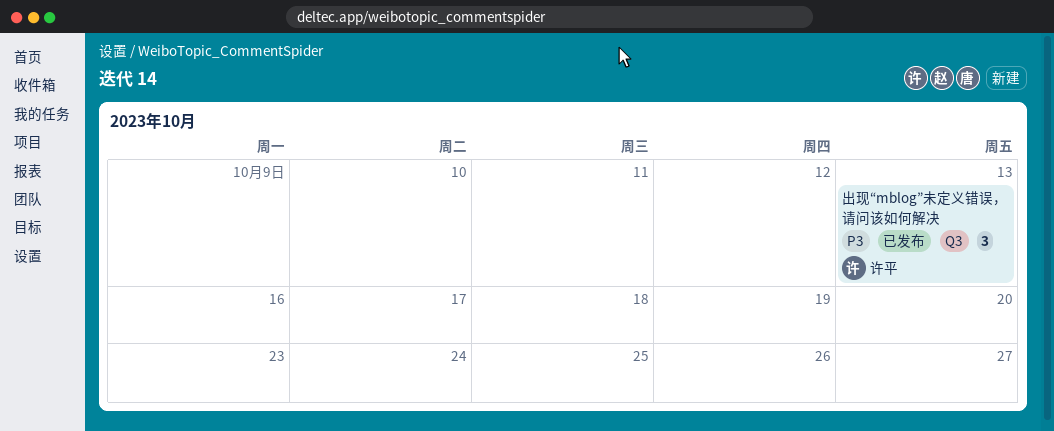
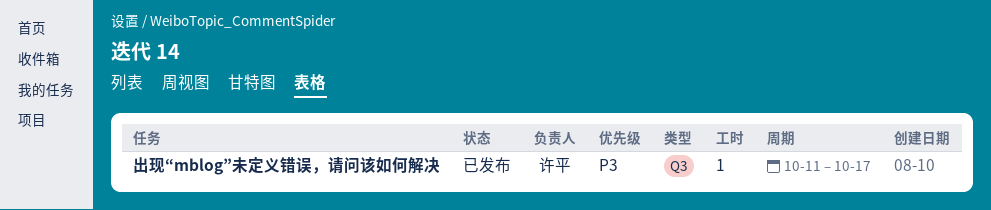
出现“mblog”未定义错误，请问该如何解决, estimate: 3 -> 1
出现“mblog”未定义错误，请问该如何解决, due: Oct 13 -> Oct 17

